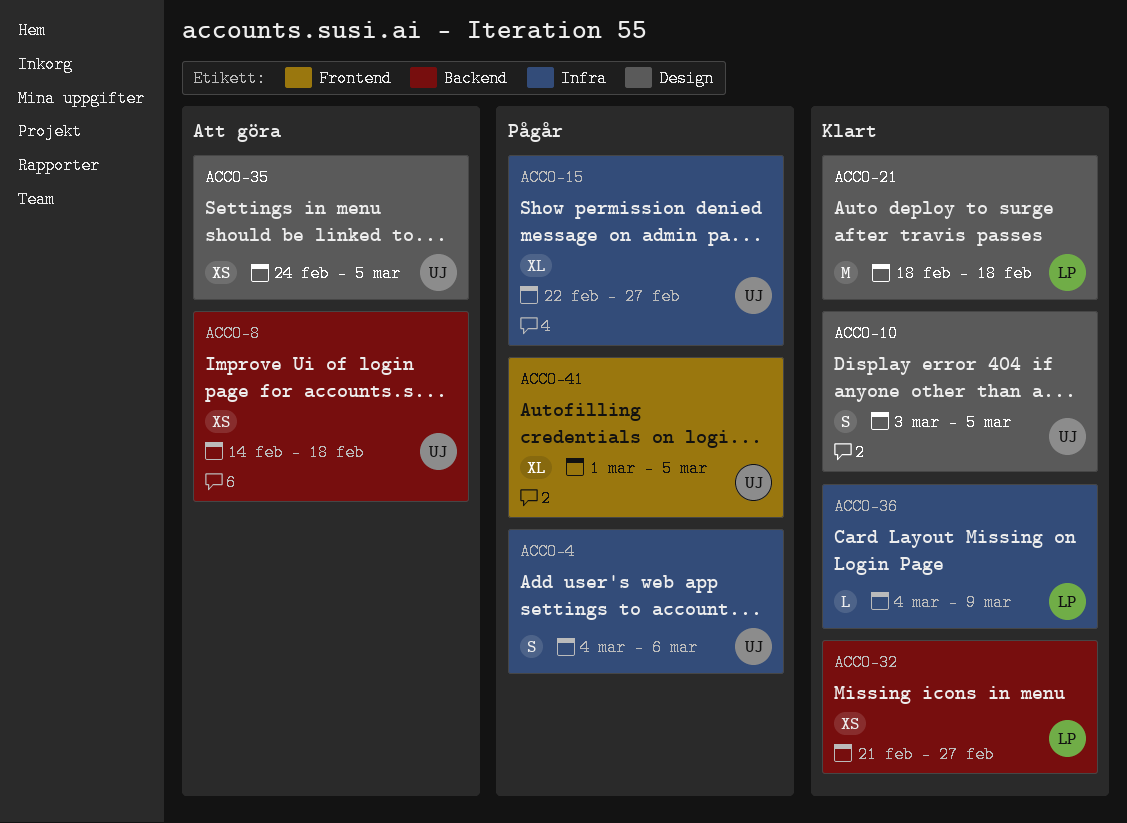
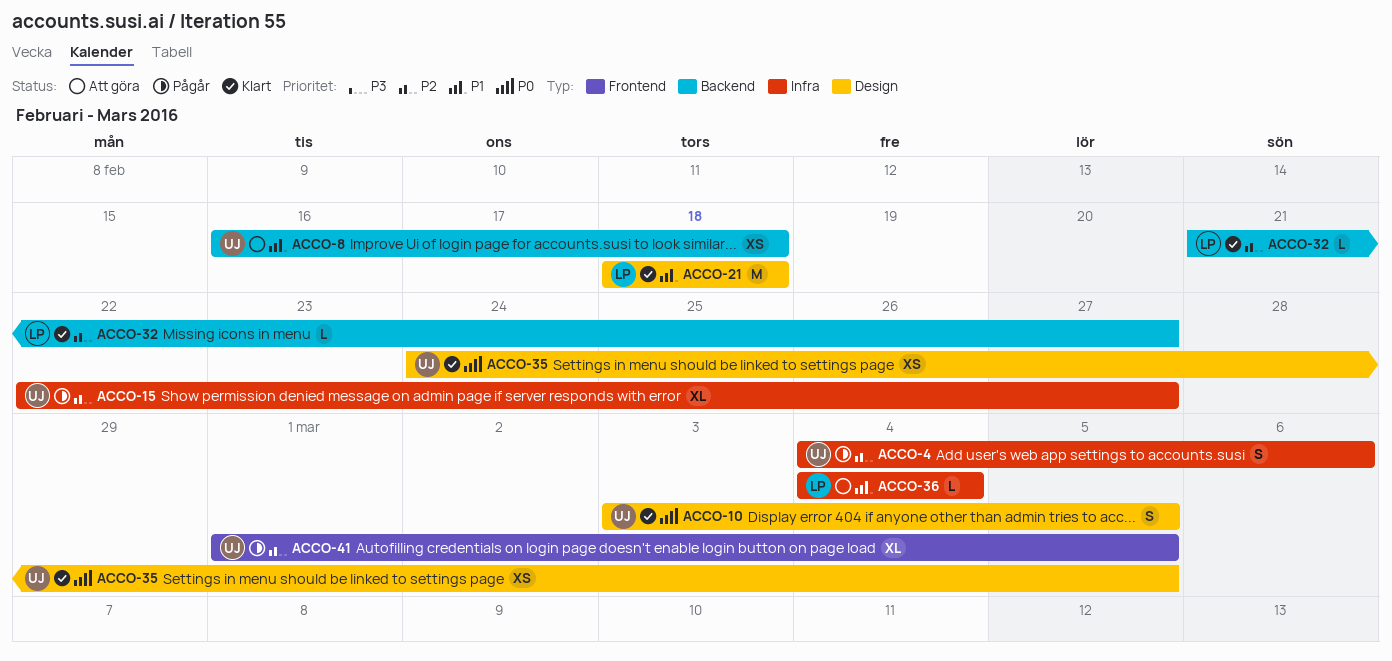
ACCO-8, start: Feb 14 -> Feb 16
ACCO-32, estimate: XS -> L
ACCO-35, status: Att göra -> Klart
ACCO-36, status: Klart -> Att göra
ACCO-36, due: Mar 9 -> Mar 4

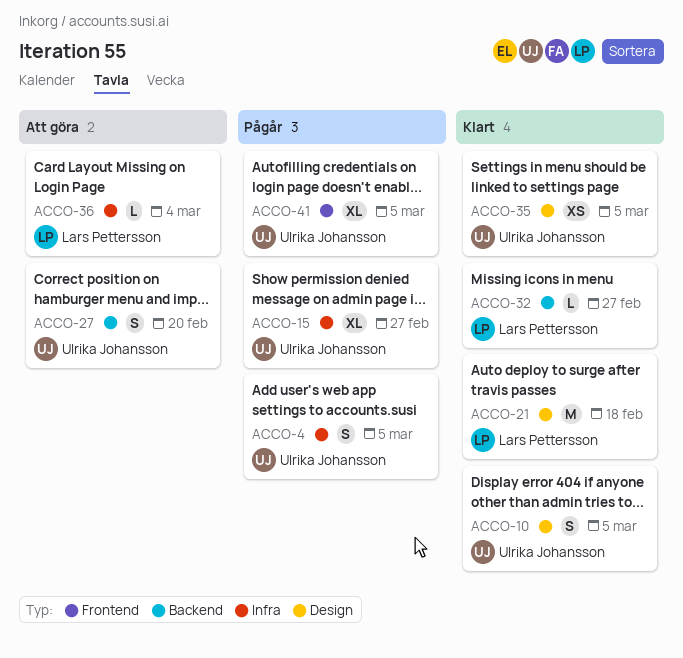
ACCO-4, due: Mar 6 -> Mar 5
ACCO-8: present -> none
ACCO-27: none -> present

